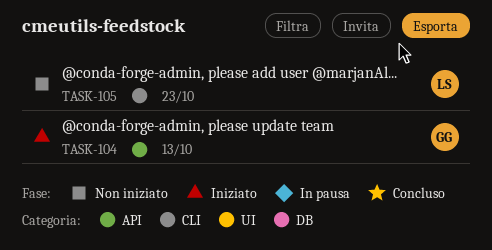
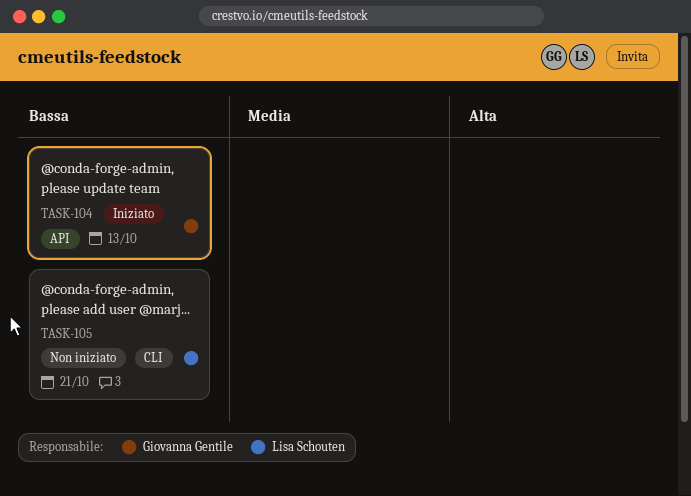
TASK-105, due: Oct 23 -> Oct 21

